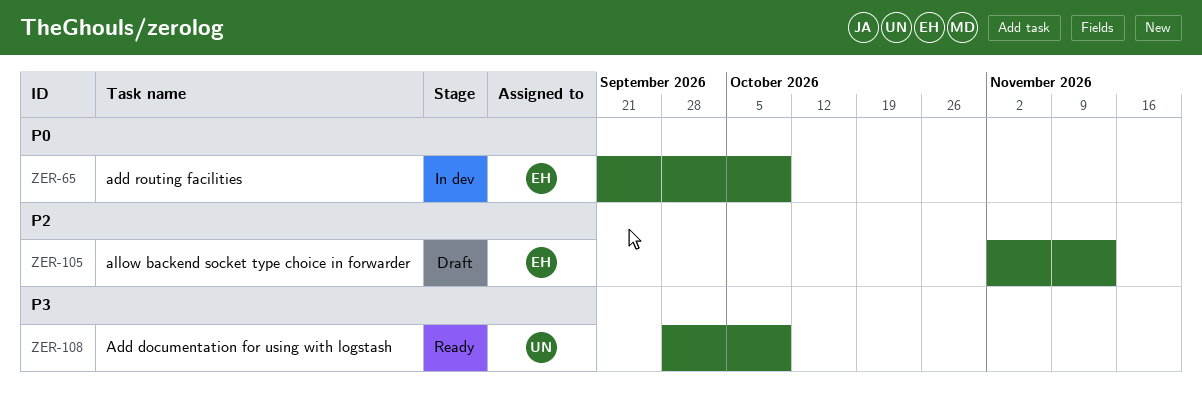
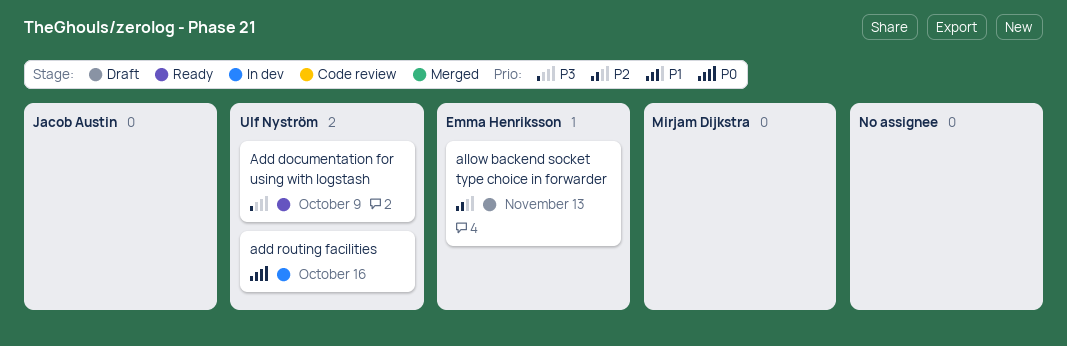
add routing facilities, owner: Emma Henriksson -> Ulf Nyström
add routing facilities, due: Oct 9 -> Oct 16

